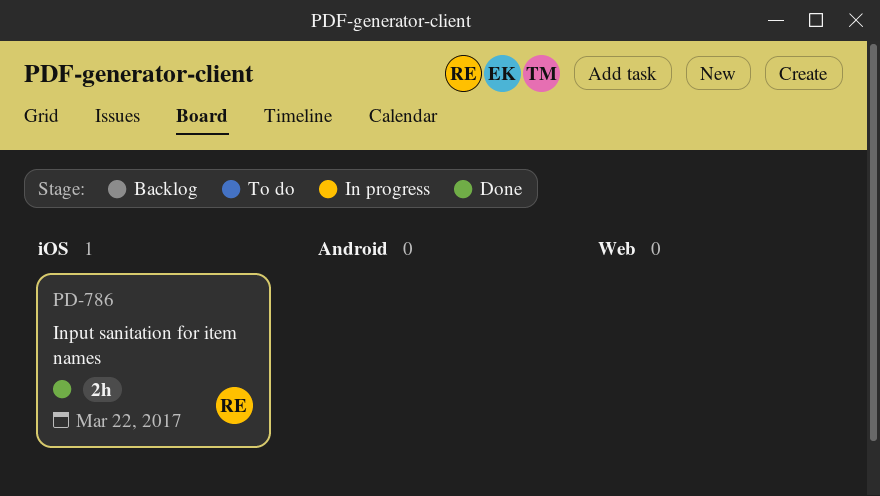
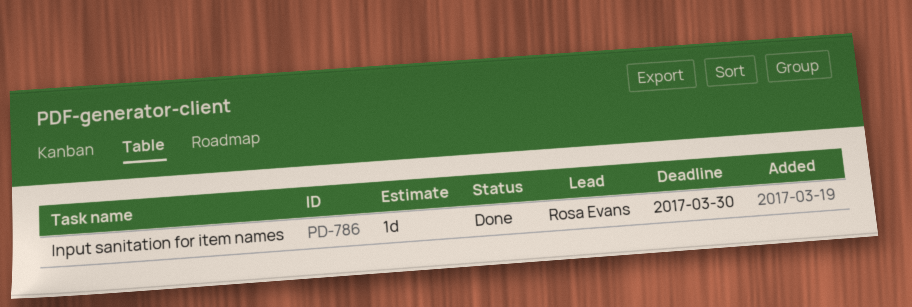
PD-786, estimate: 2h -> 1d
PD-786, due: Mar 22 -> Mar 30

